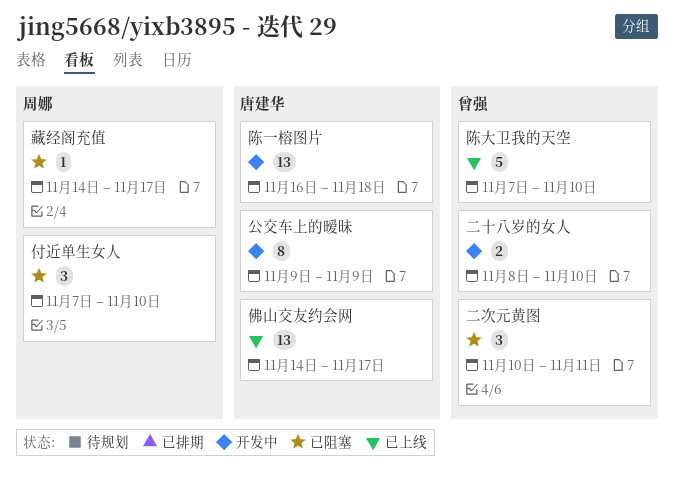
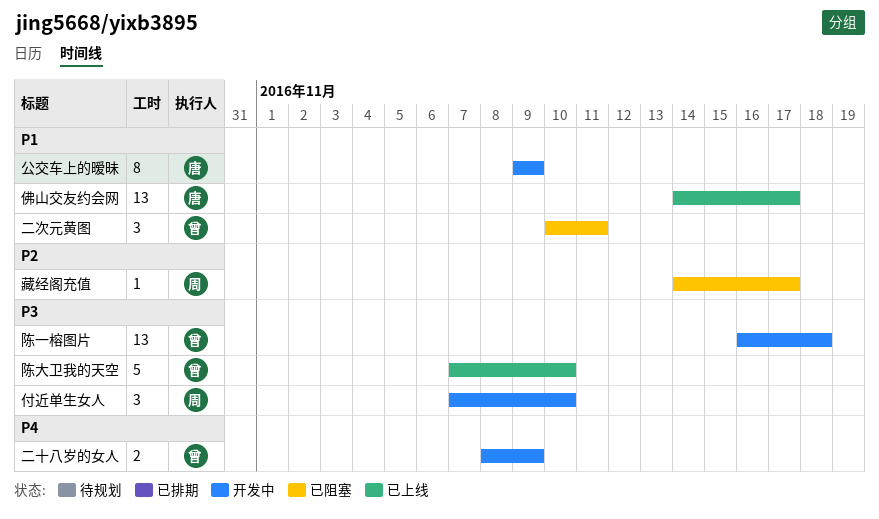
二十八岁的女人, due: Nov 10 -> Nov 9
付近单生女人, status: 已阻塞 -> 开发中
陈一榕图片, owner: 唐建华 -> 曾强

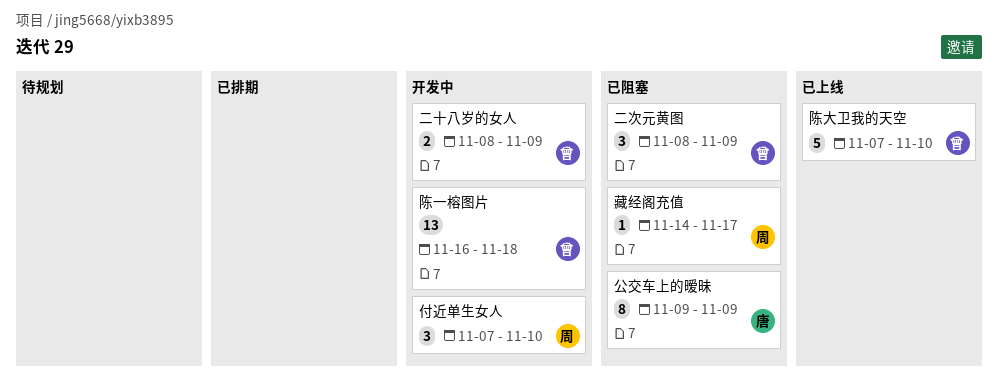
二次元黄图, start: Nov 10 -> Nov 8
二次元黄图, due: Nov 11 -> Nov 9
佛山交友约会网: present -> none
公交车上的暧昧, status: 开发中 -> 已阻塞

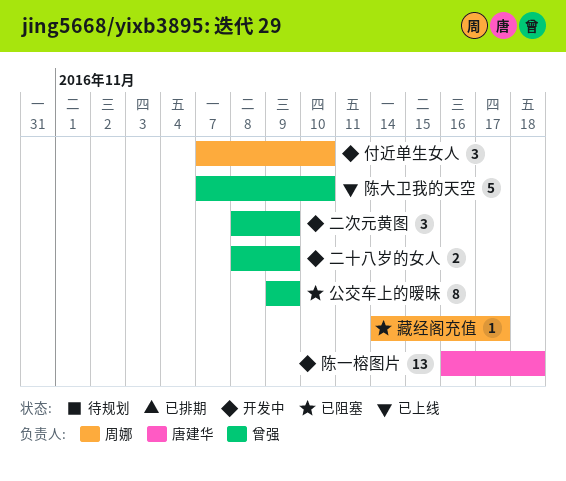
二次元黄图, status: 已阻塞 -> 开发中
公交车上的暧昧, owner: 唐建华 -> 曾强
陈一榕图片, owner: 曾强 -> 唐建华

